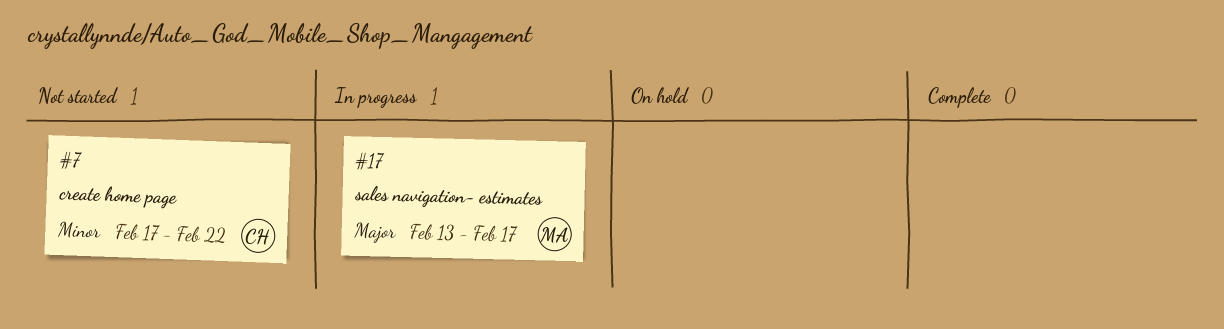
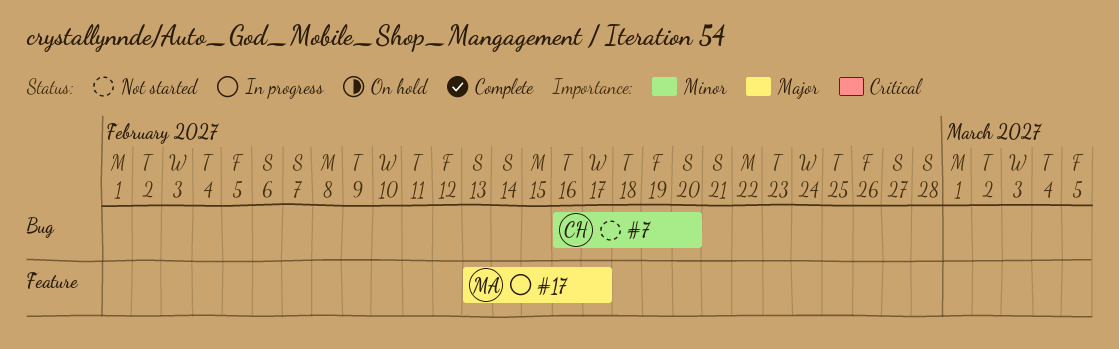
#7, start: Feb 17 -> Feb 16
#7, due: Feb 22 -> Feb 20

